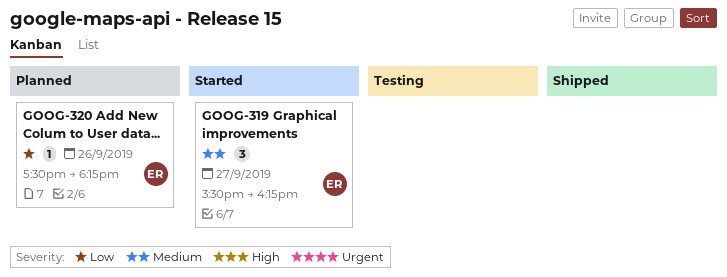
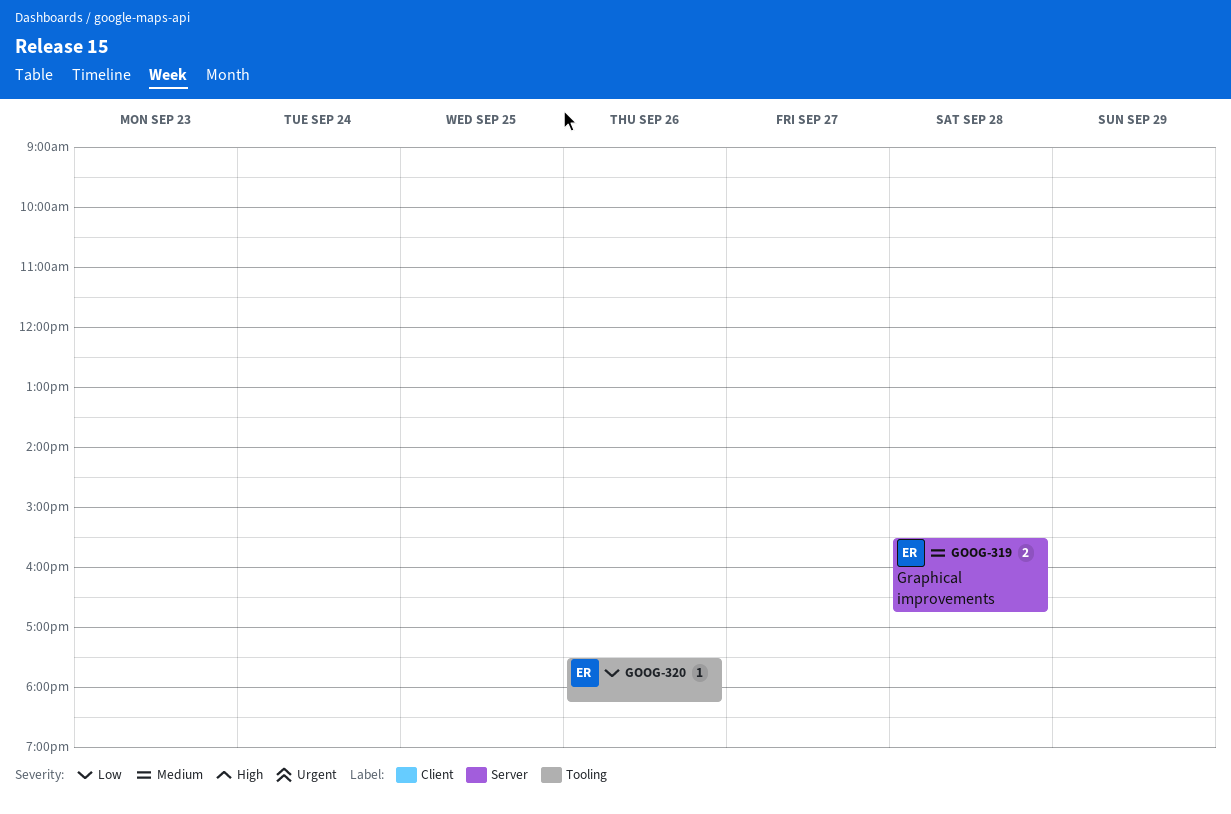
GOOG-319, estimate: 3 -> 2
GOOG-319, day: Sep 27 -> Sep 28
GOOG-319, ends: 16:15 -> 16:45

